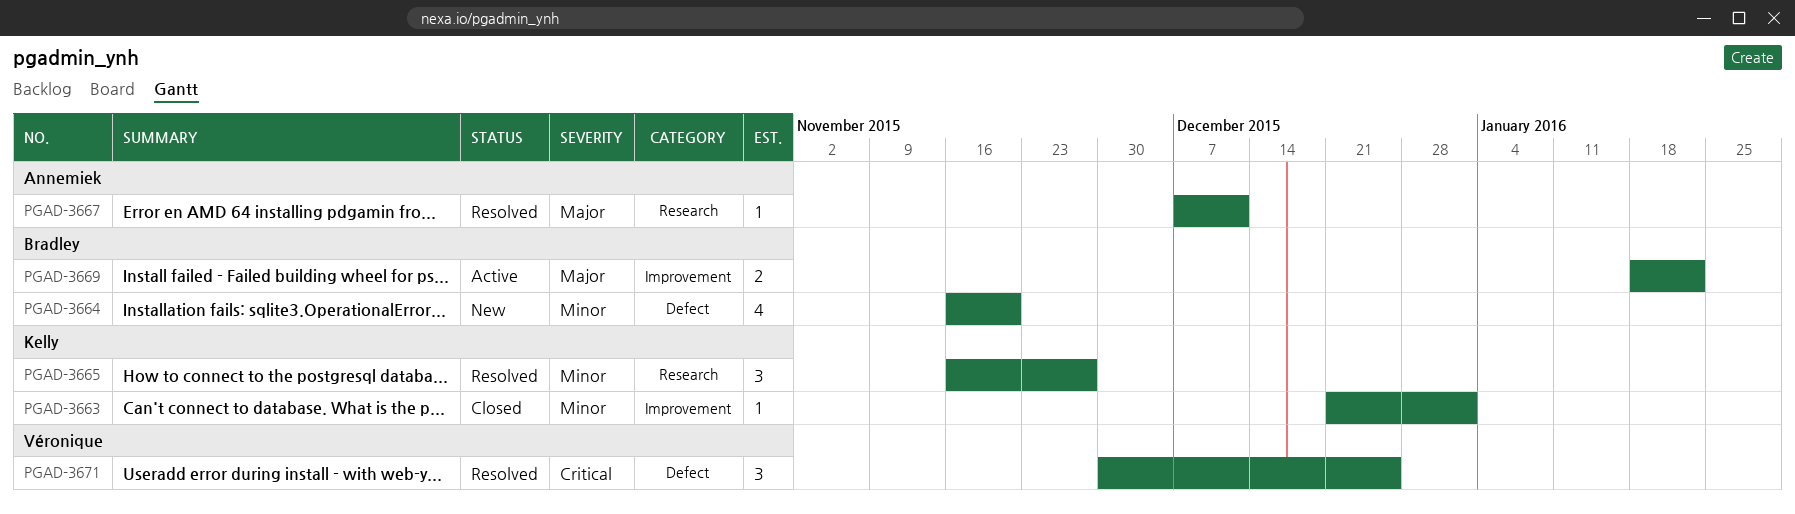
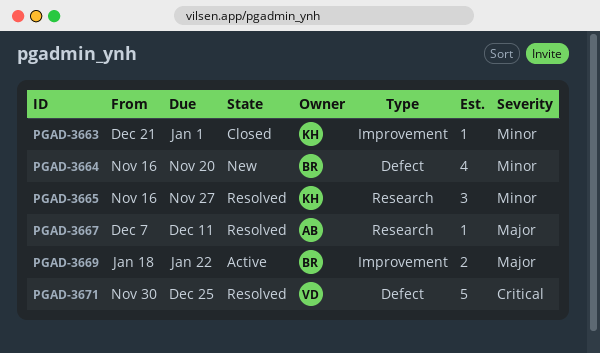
PGAD-3671, estimate: 3 -> 5

